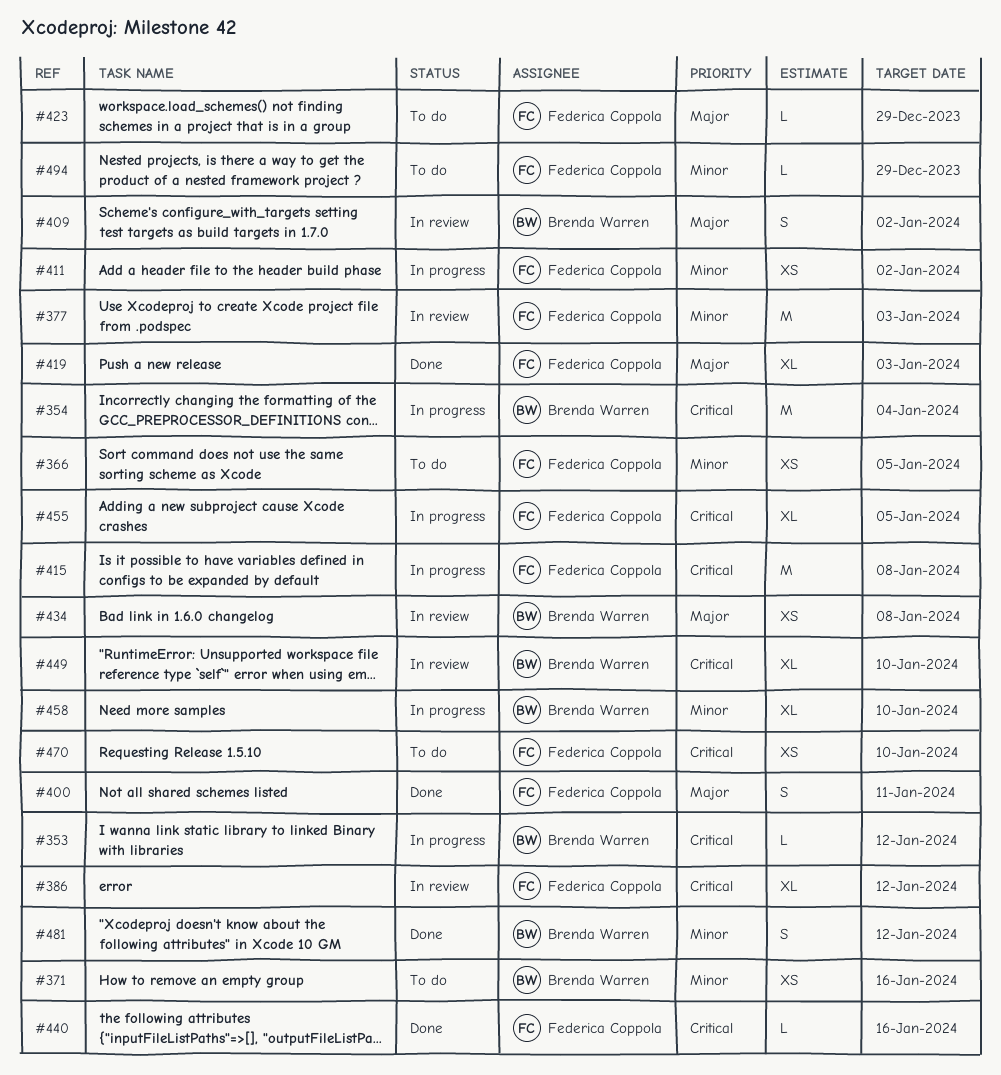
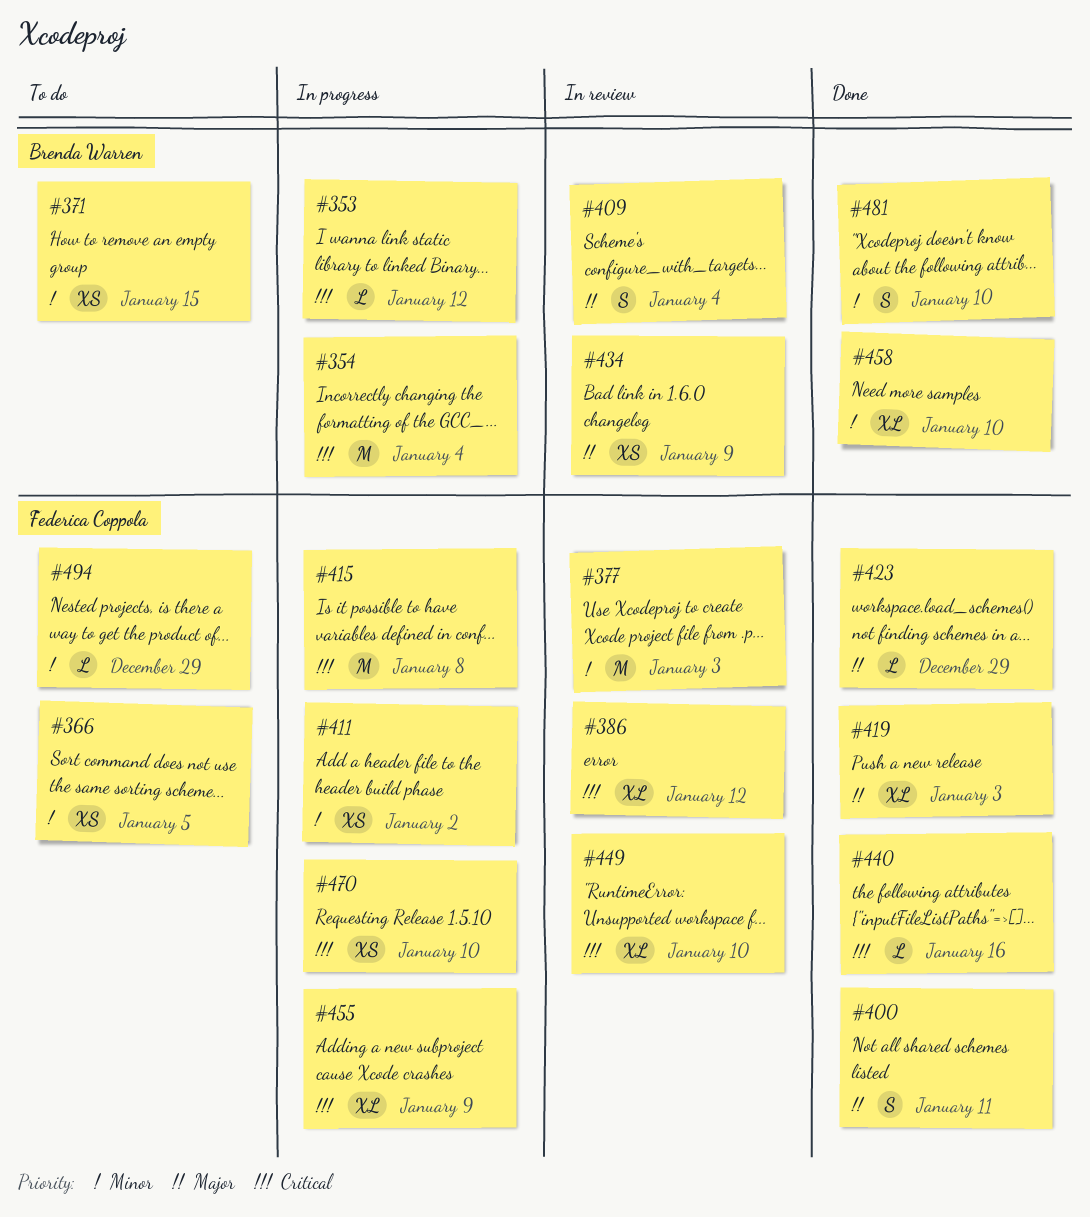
#371, due: Jan 16 -> Jan 15
#409, due: Jan 2 -> Jan 4
#423, status: To do -> Done
#434, due: Jan 8 -> Jan 9
#449, owner: Brenda Warren -> Federica Coppola
#455, due: Jan 5 -> Jan 9
#458, status: In progress -> Done
#470, status: To do -> In progress
#481, due: Jan 12 -> Jan 10

